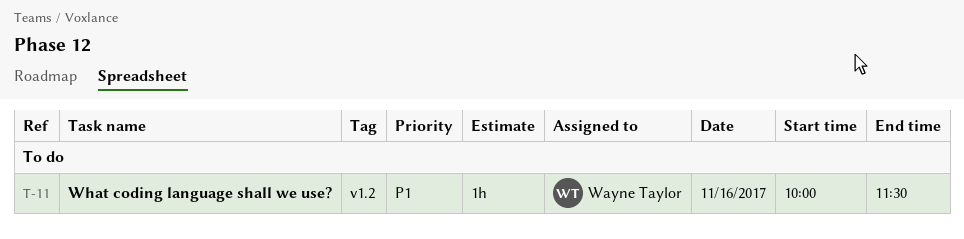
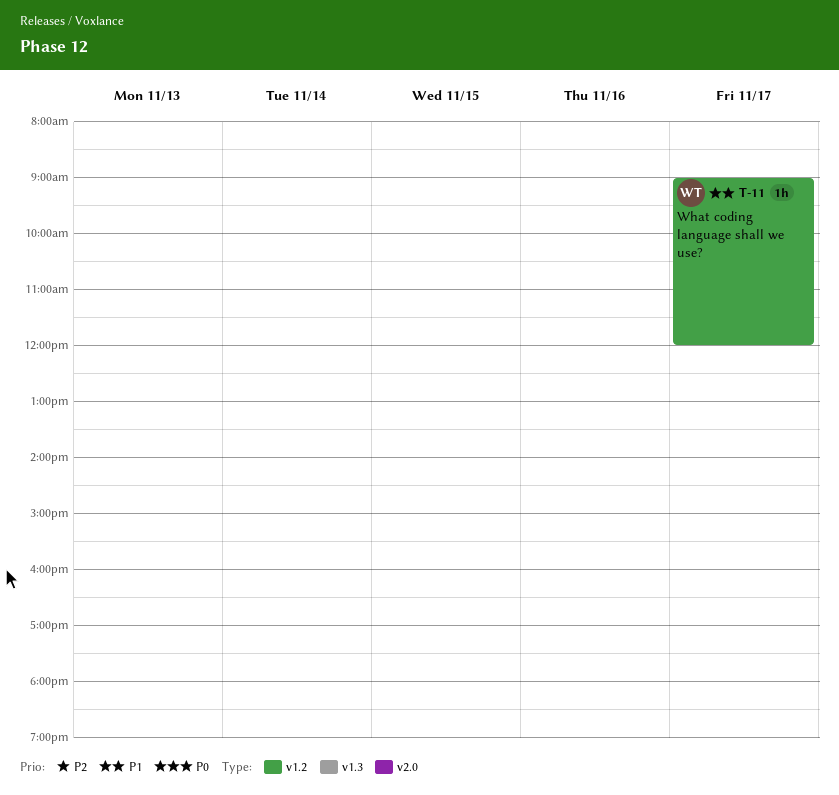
T-11, day: Nov 16 -> Nov 17
T-11, begins: 10:00 -> 09:00
T-11, ends: 11:30 -> 12:00

